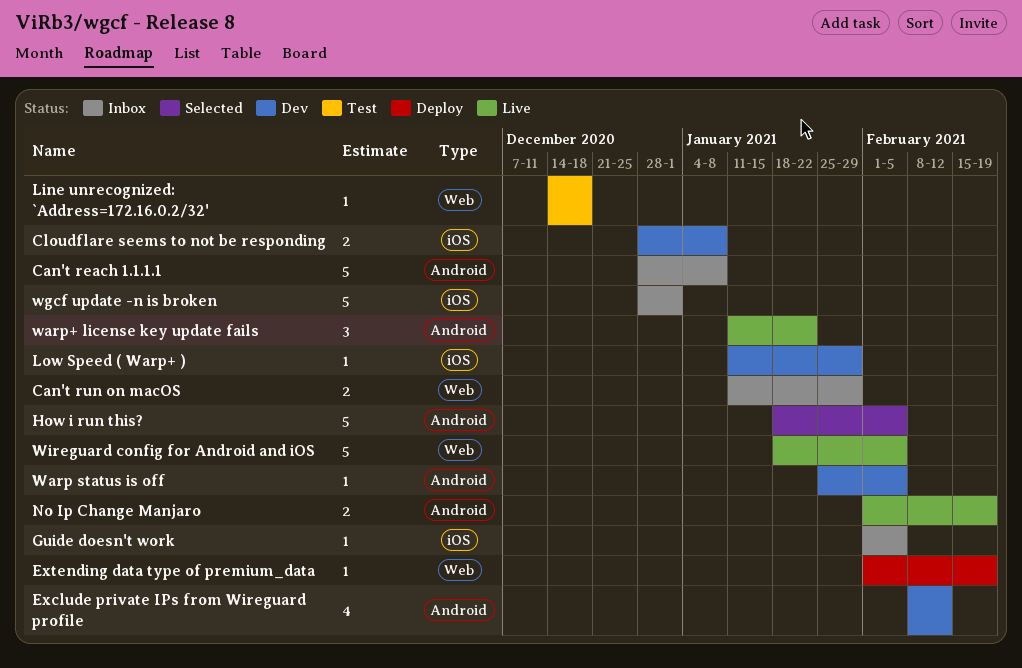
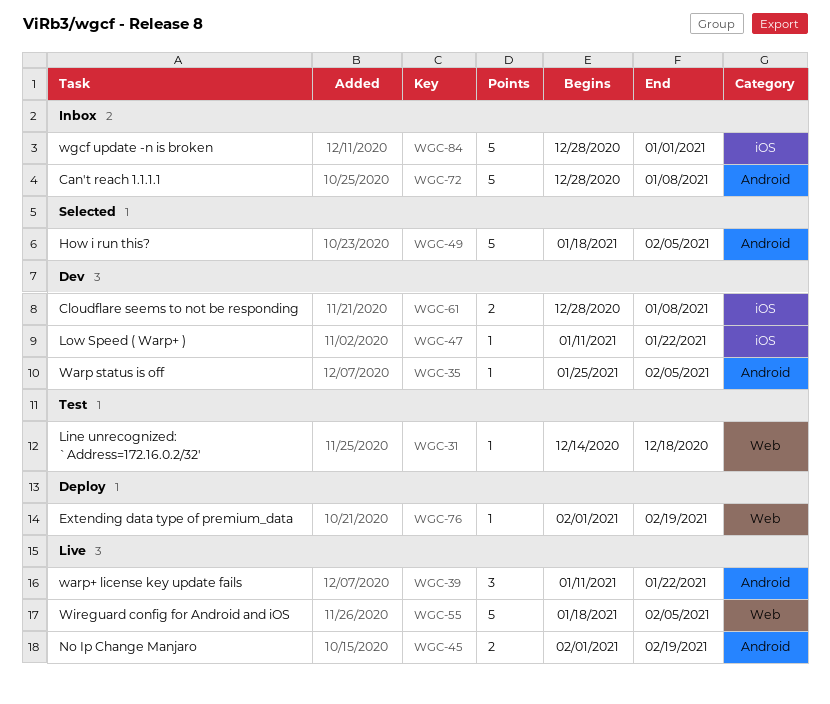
Can't run on macOS: present -> none
Exclude private IPs from Wireguard profile: present -> none
Guide doesn't work: present -> none
Low Speed ( Warp+ ), due: Jan 29 -> Jan 22

